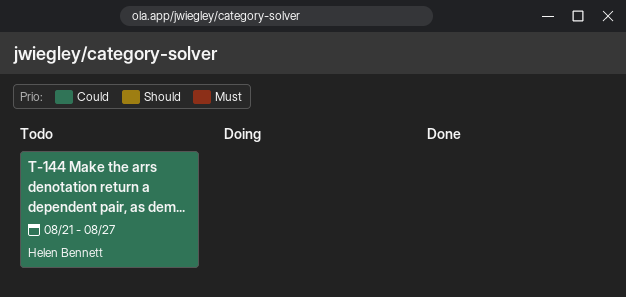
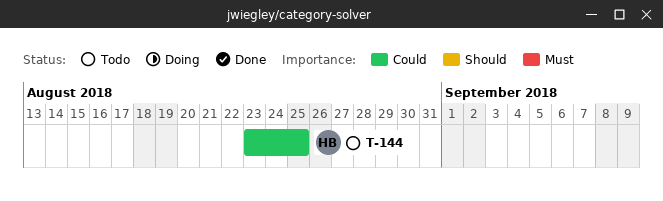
T-144, start: Aug 21 -> Aug 23
T-144, due: Aug 27 -> Aug 25

